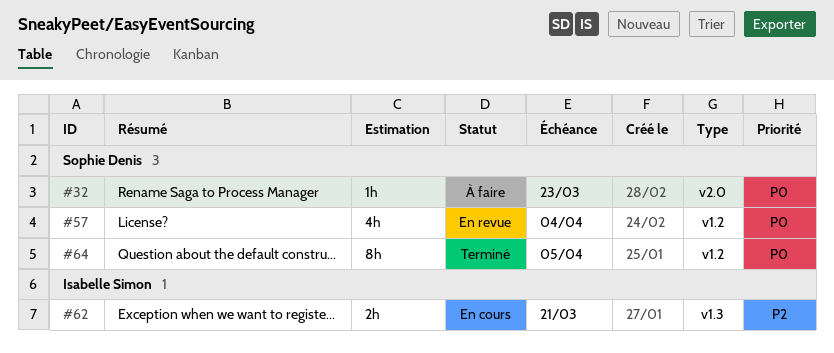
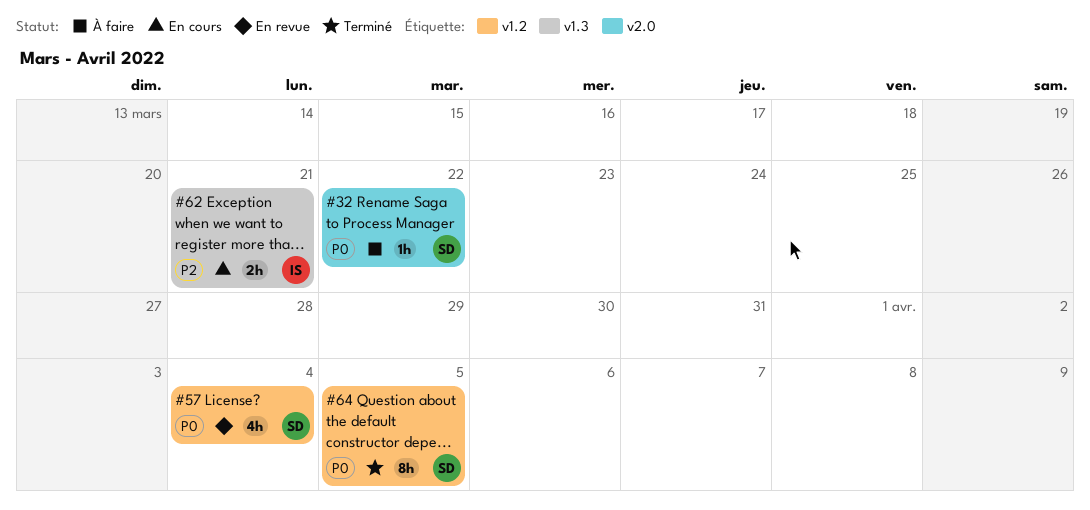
#32, due: Mar 23 -> Mar 22

